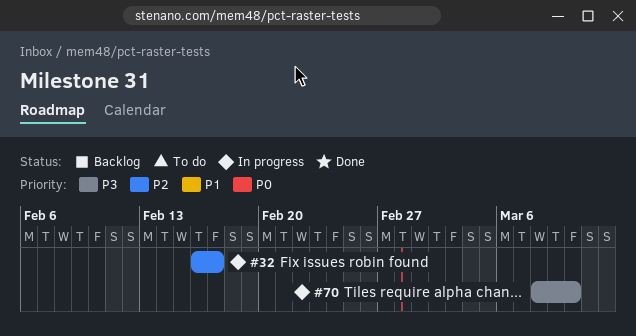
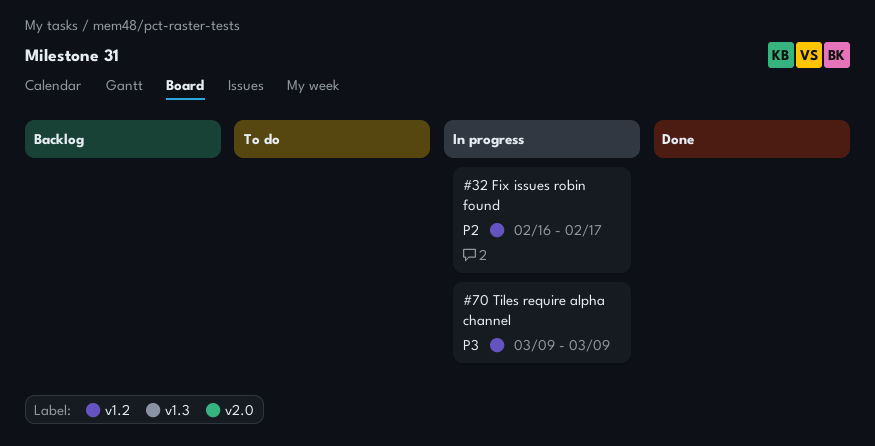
#70, start: Mar 8 -> Mar 9
#70, due: Mar 10 -> Mar 9

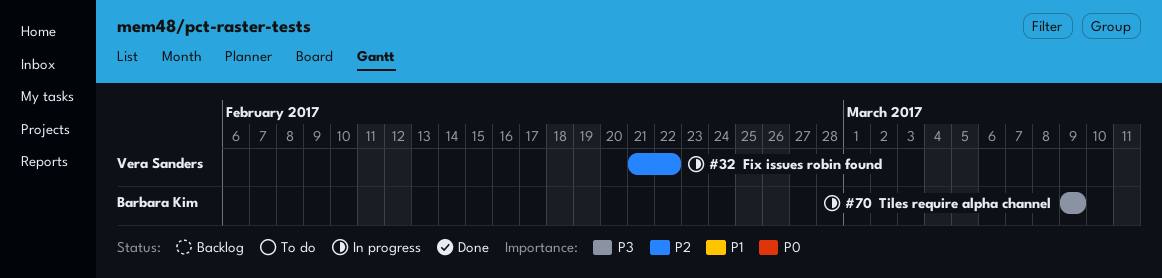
#32, start: Feb 16 -> Feb 21
#32, due: Feb 17 -> Feb 22

